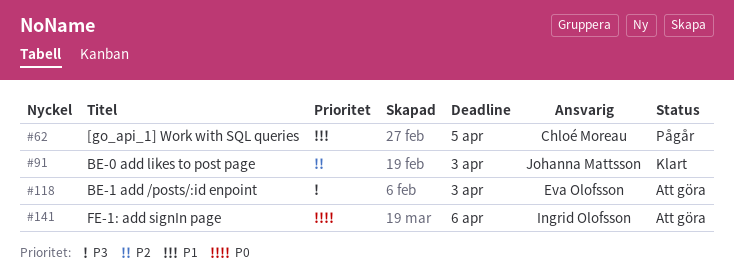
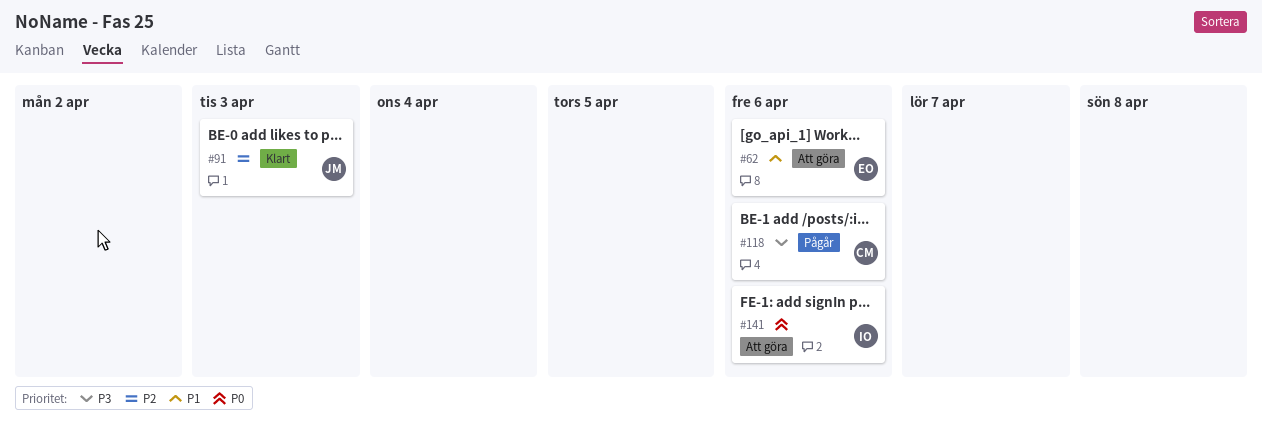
#62, status: Pågår -> Att göra
#62, owner: Chloé Moreau -> Eva Olofsson
#62, due: Apr 5 -> Apr 6
#118, status: Att göra -> Pågår
#118, owner: Eva Olofsson -> Chloé Moreau
#118, due: Apr 3 -> Apr 6

